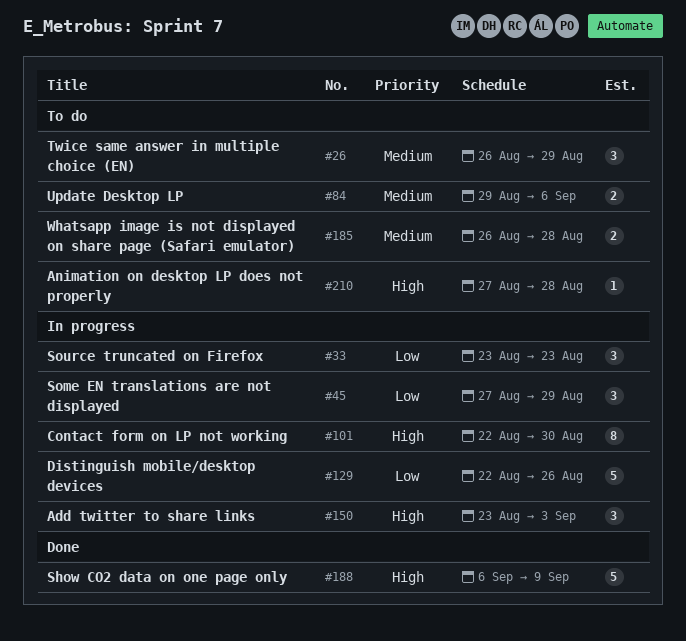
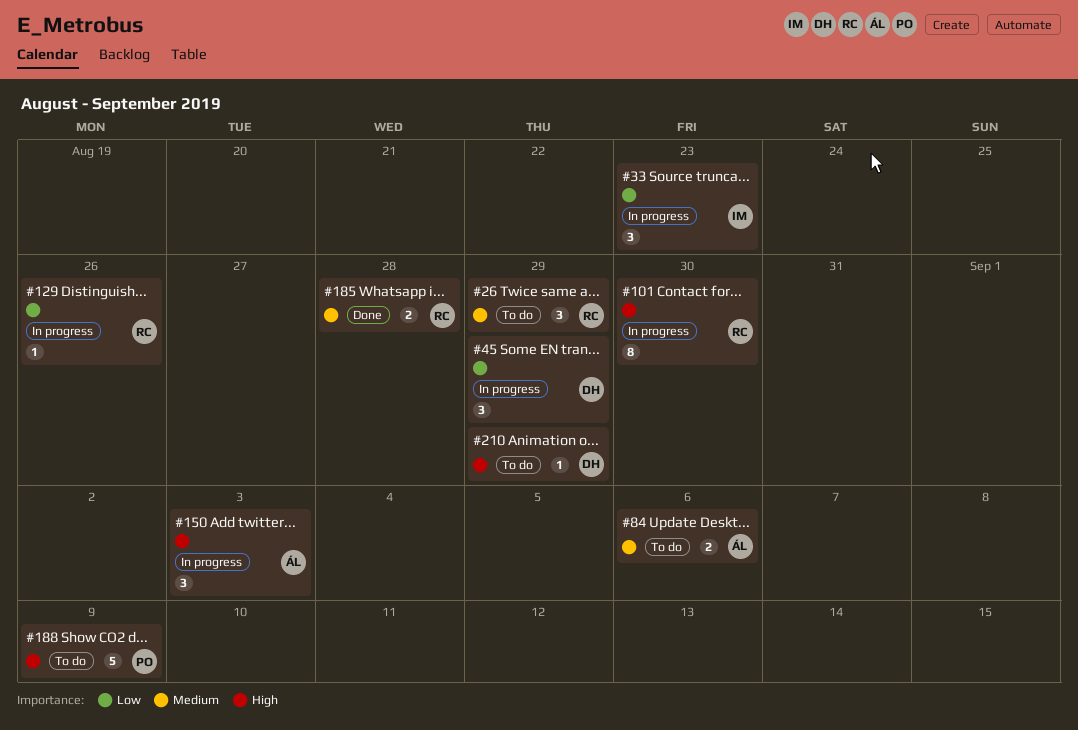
#129, estimate: 5 -> 1
#185, status: To do -> Done
#188, status: Done -> To do
#210, due: Aug 28 -> Aug 29

